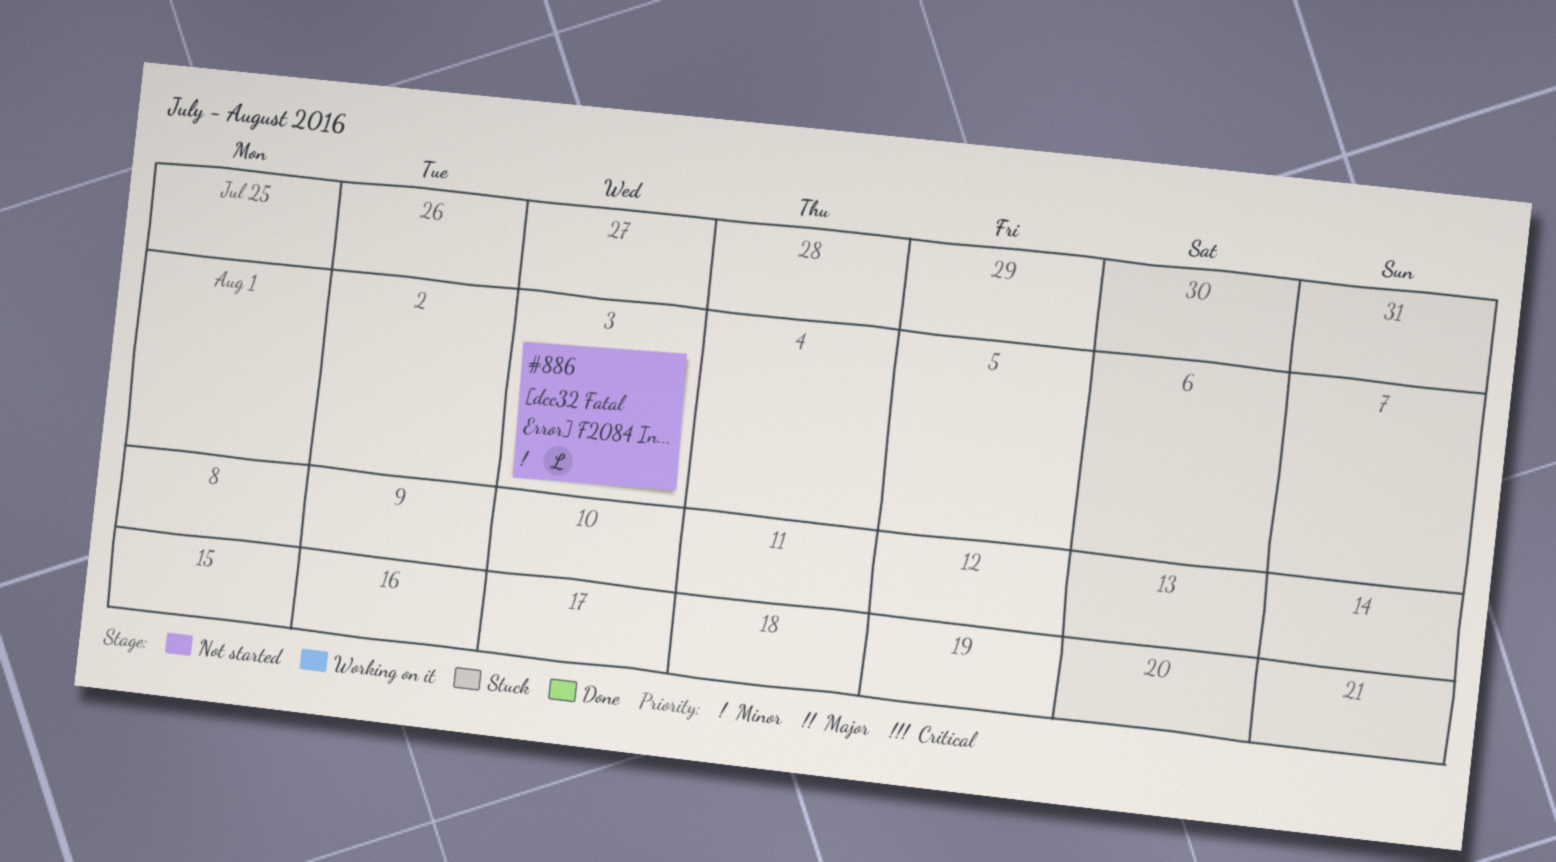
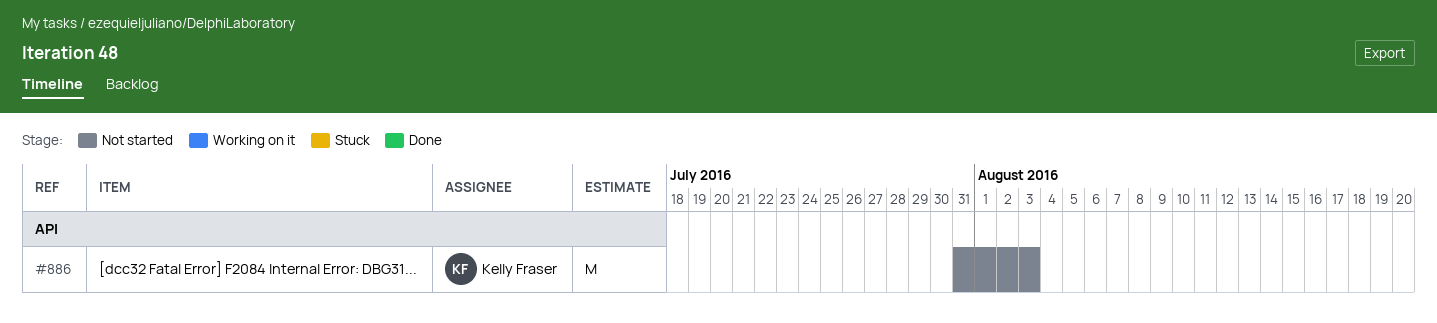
#886, estimate: L -> M

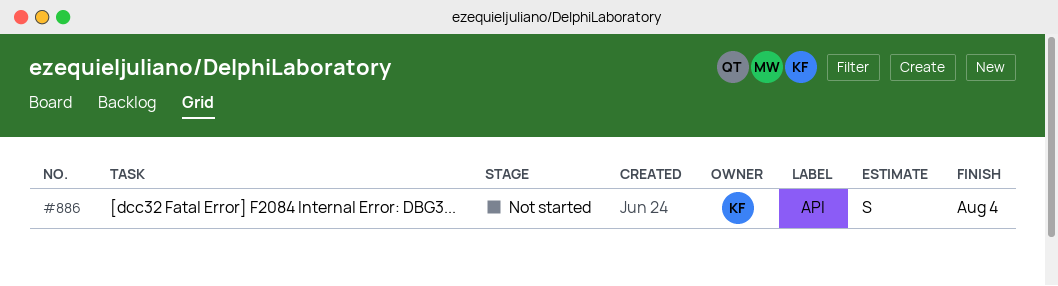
#886, estimate: M -> S
#886, due: Aug 3 -> Aug 4

